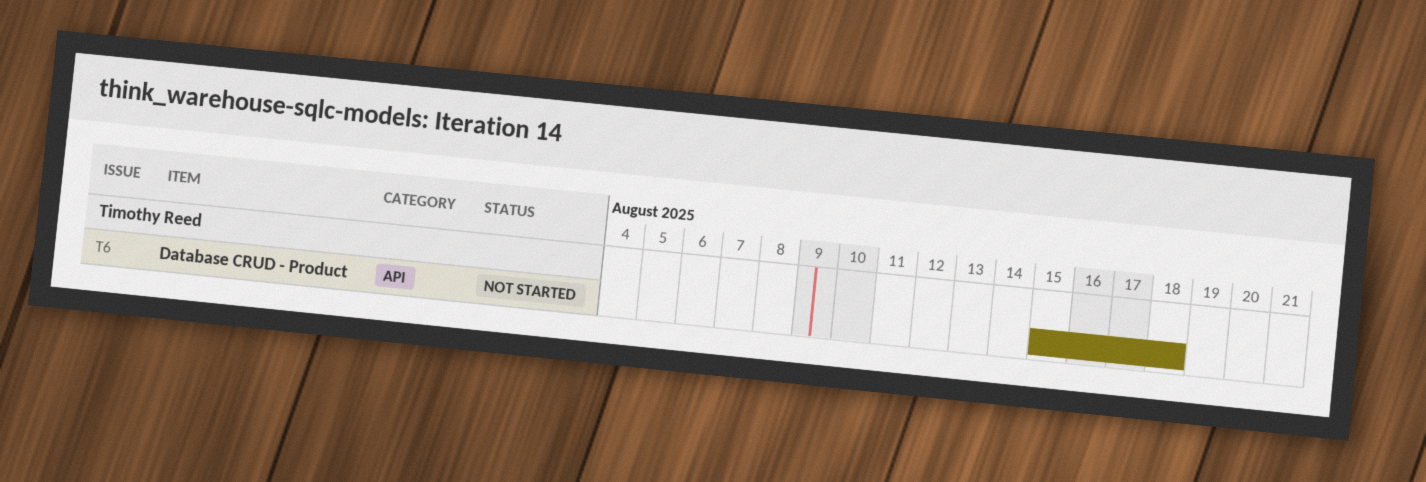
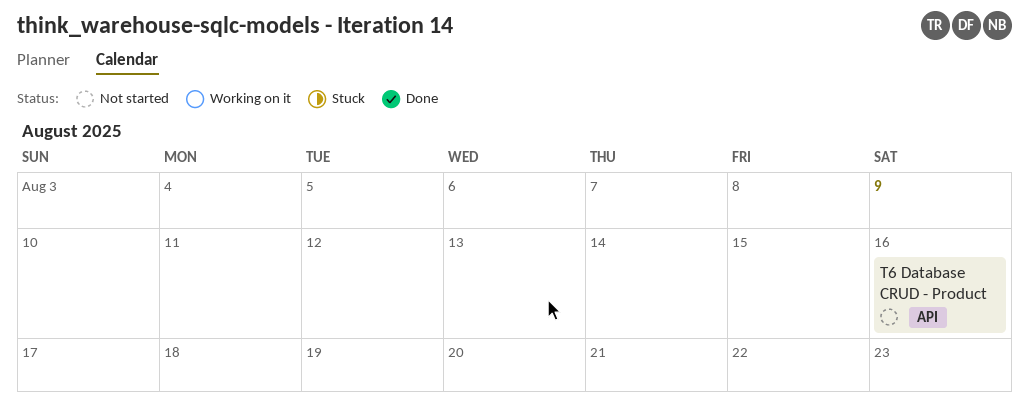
T6, due: Aug 18 -> Aug 16

